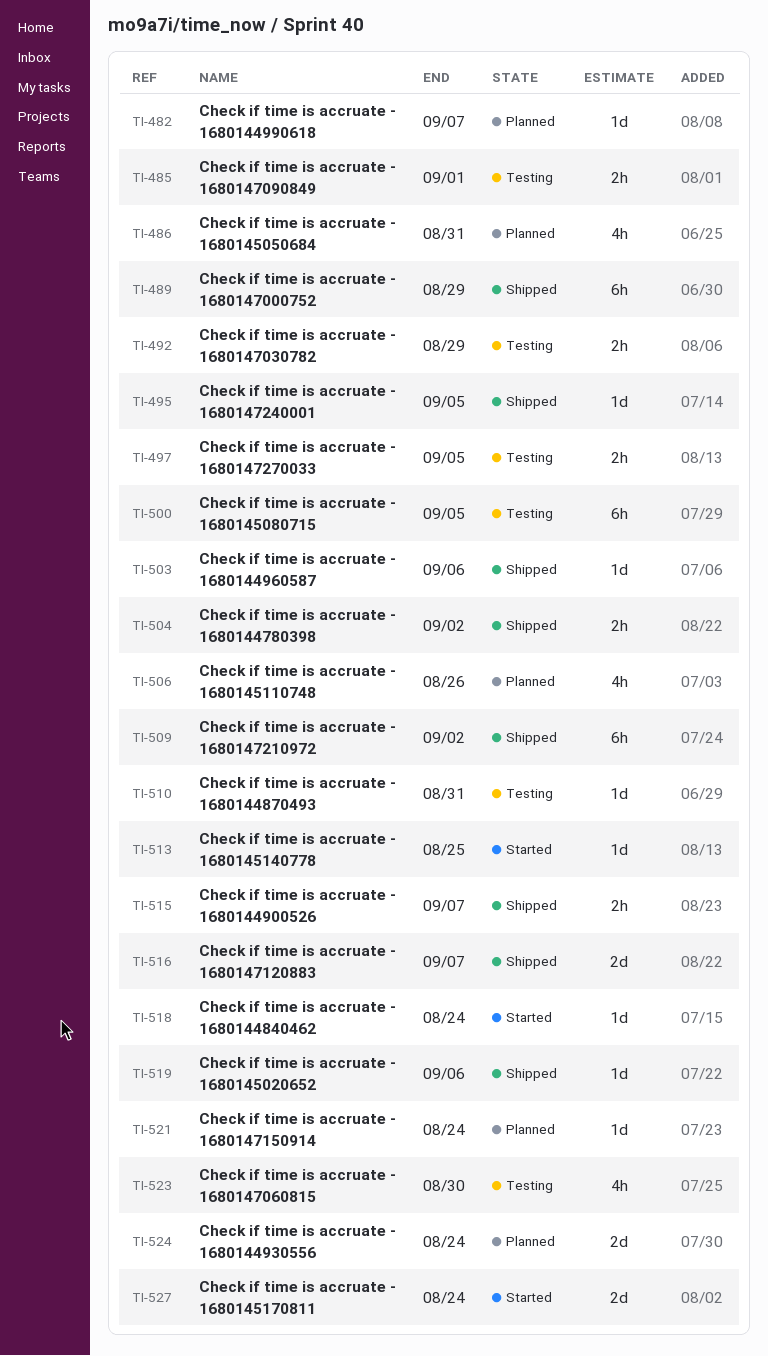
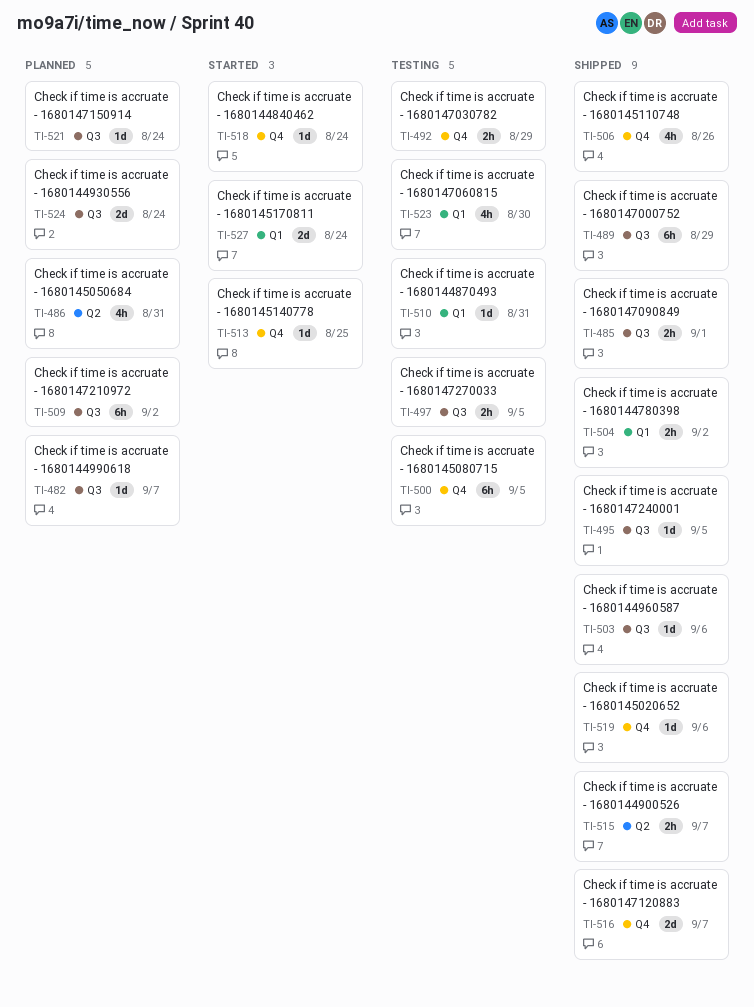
TI-485, status: Testing -> Shipped
TI-506, status: Planned -> Shipped
TI-509, status: Shipped -> Planned

